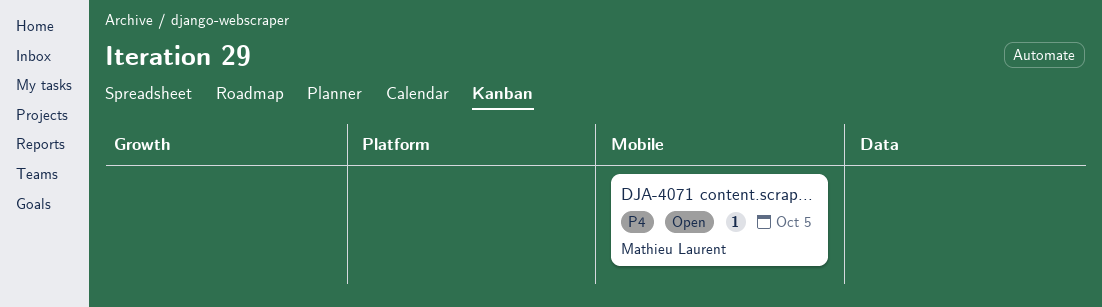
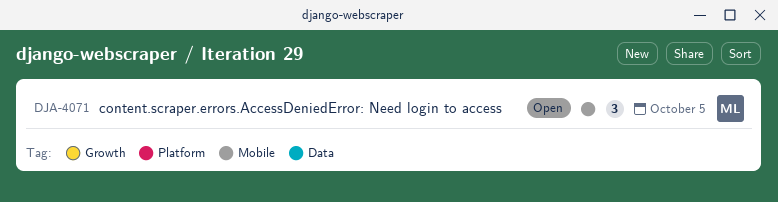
DJA-4071, estimate: 1 -> 3

